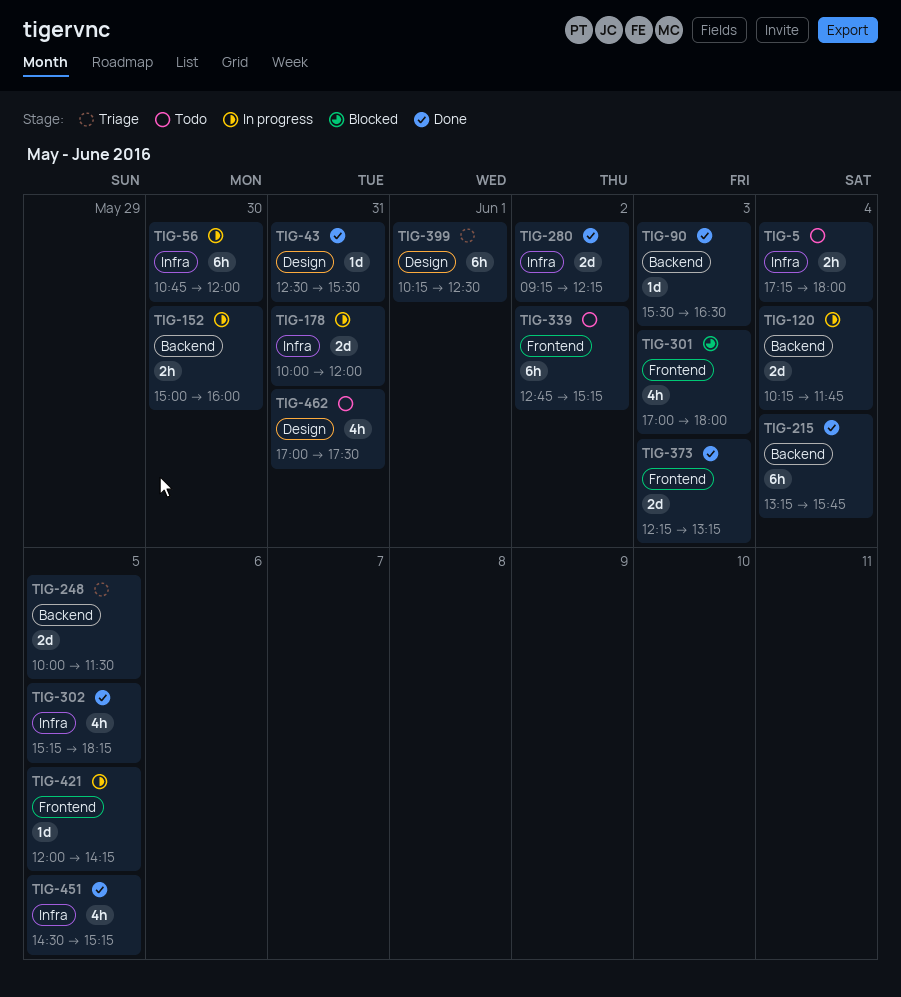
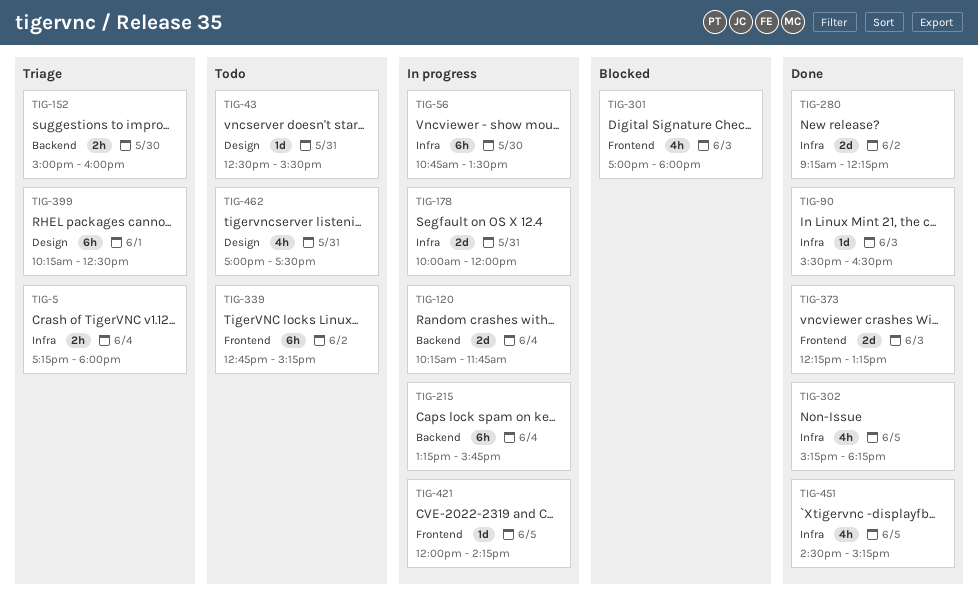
TIG-5, status: Todo -> Triage
TIG-43, status: Done -> Todo
TIG-56, ends: 12:00 -> 13:30
TIG-90, label: Backend -> Infra
TIG-152, status: In progress -> Triage
TIG-215, status: Done -> In progress
TIG-248: present -> none

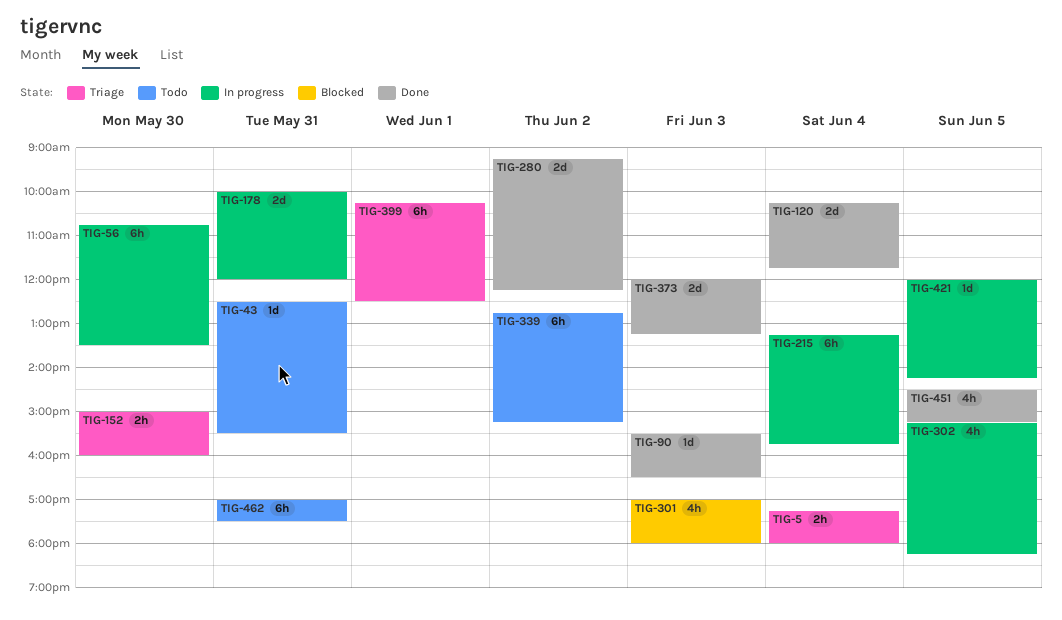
TIG-120, status: In progress -> Done
TIG-302, status: Done -> In progress
TIG-373, begins: 12:15 -> 12:00
TIG-462, estimate: 4h -> 6h

